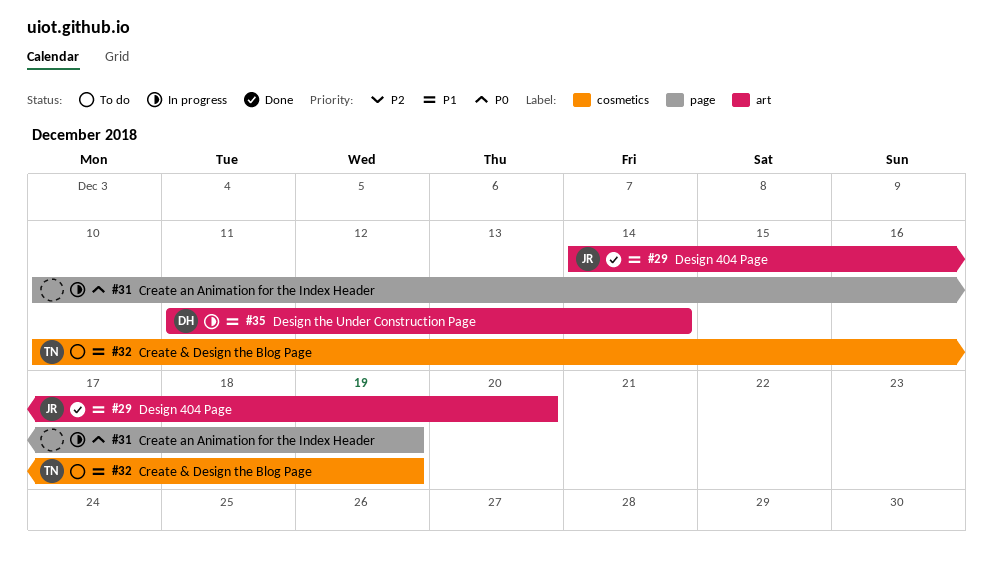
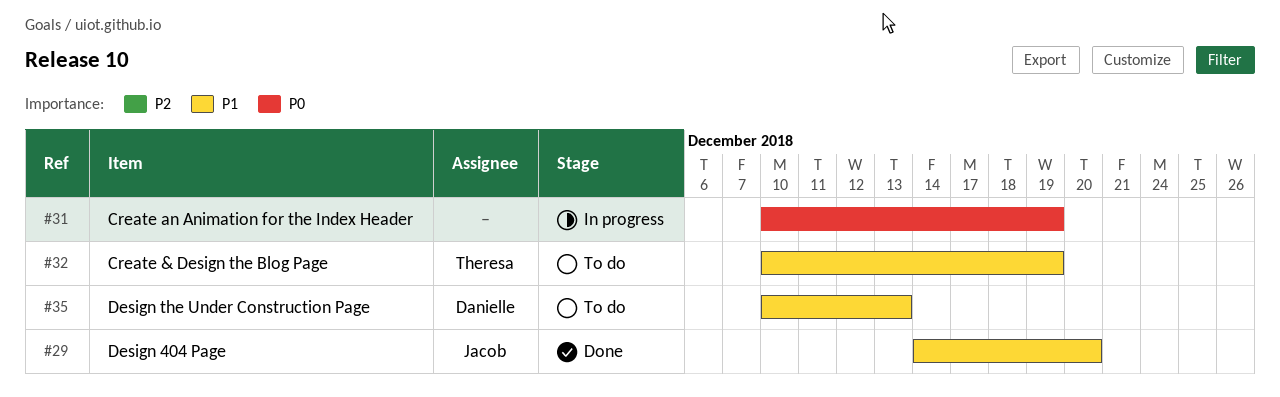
#35, status: In progress -> To do
#35, start: Dec 11 -> Dec 10
#35, due: Dec 14 -> Dec 13

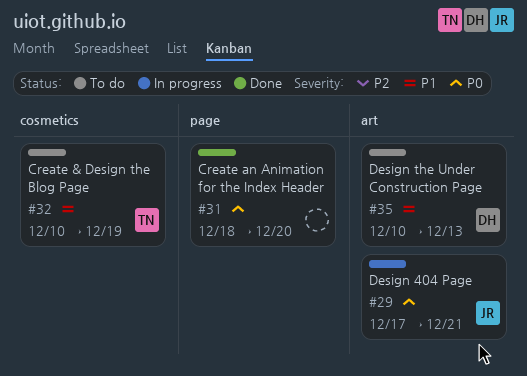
#29, status: Done -> In progress
#29, priority: P1 -> P0
#29, start: Dec 14 -> Dec 17
#29, due: Dec 20 -> Dec 21
#31, status: In progress -> Done
#31, start: Dec 10 -> Dec 18
#31, due: Dec 19 -> Dec 20

